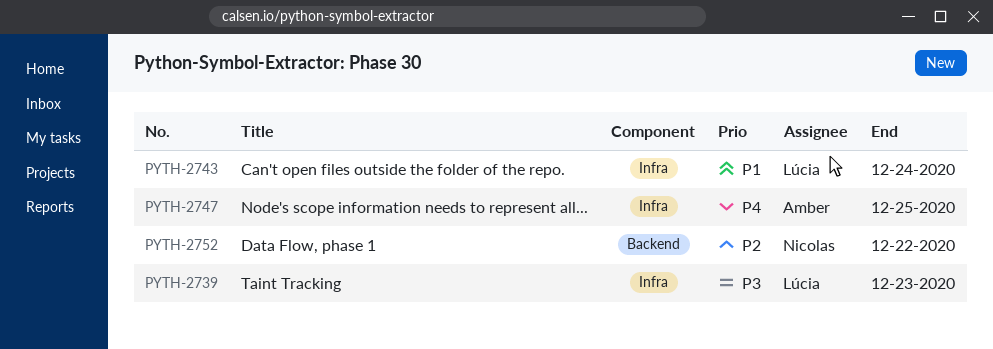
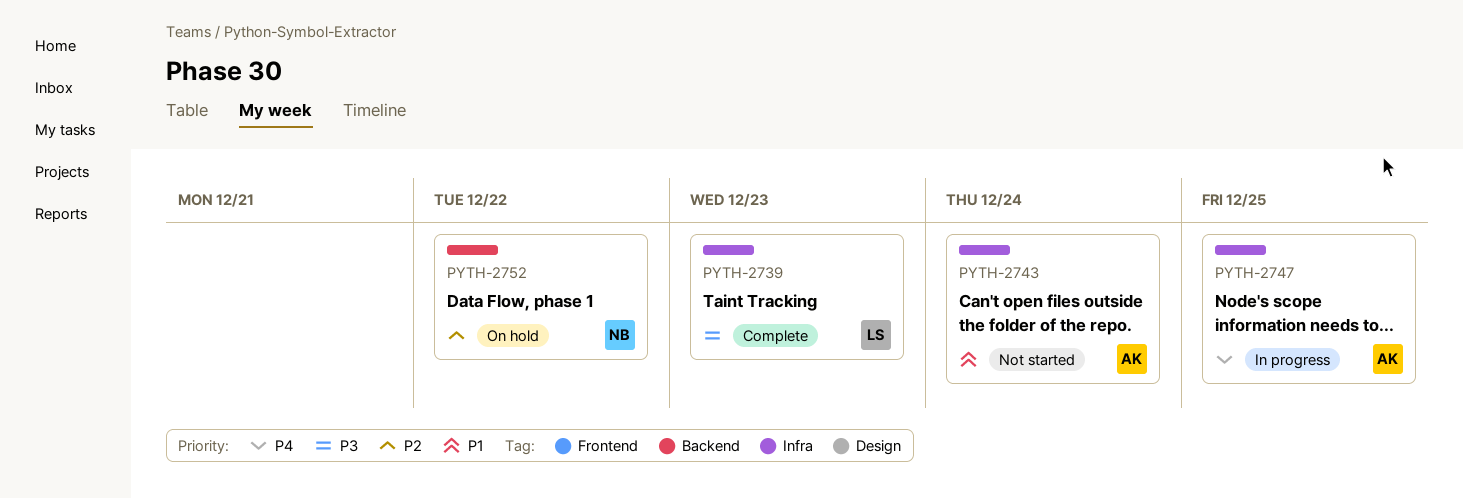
PYTH-2743, owner: Lúcia -> Amber

